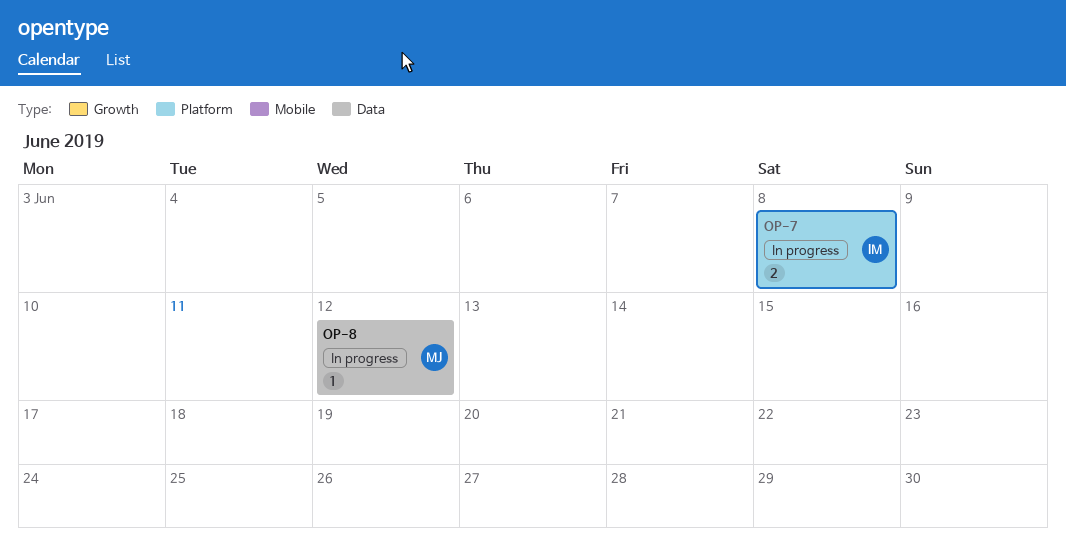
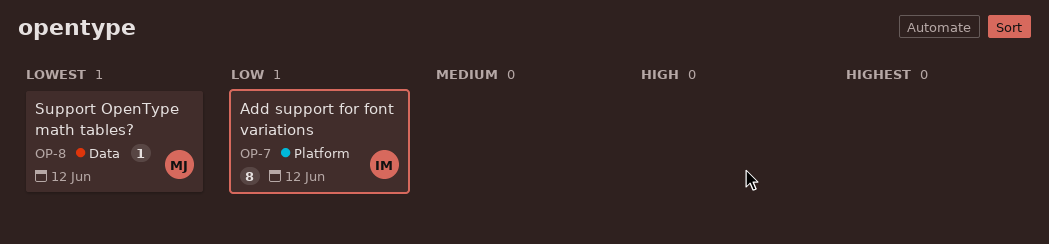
OP-7, estimate: 2 -> 8
OP-7, due: Jun 8 -> Jun 12

